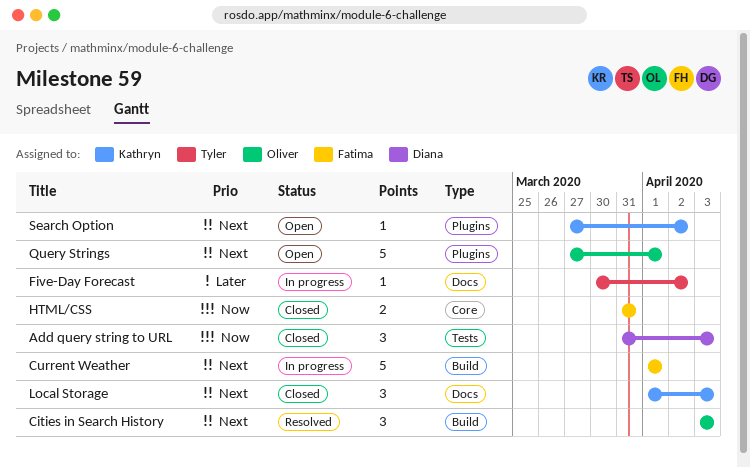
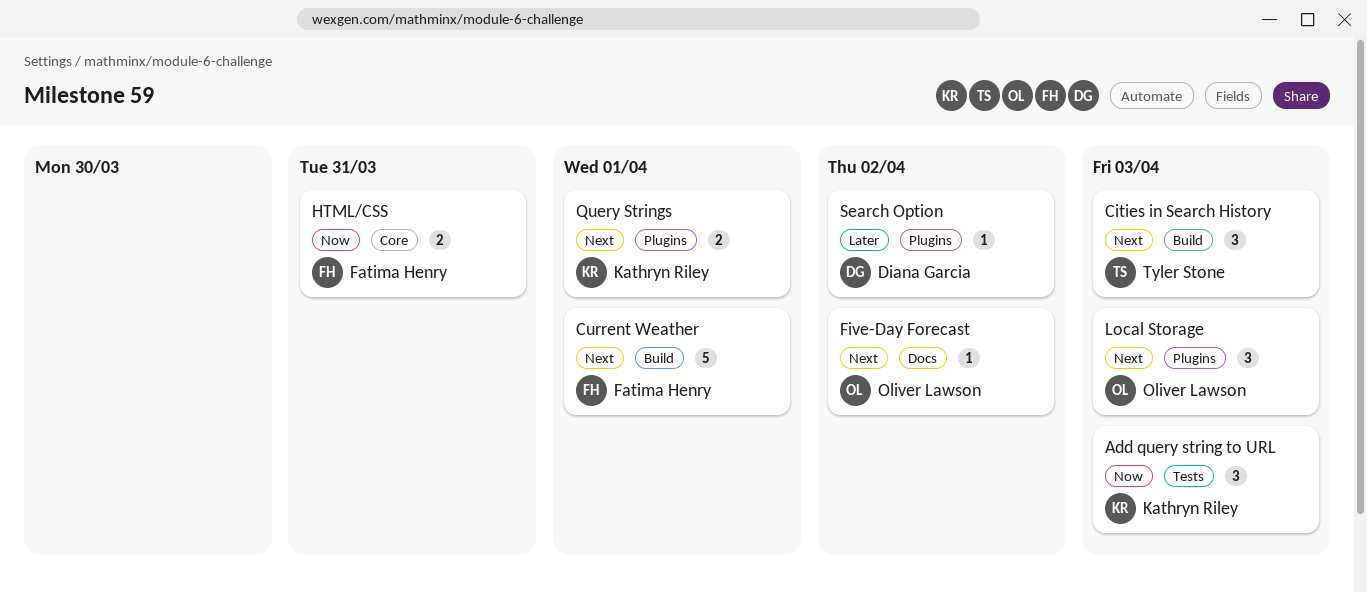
Add query string to URL, owner: Diana Garcia -> Kathryn Riley
Cities in Search History, owner: Oliver Lawson -> Tyler Stone
Five-Day Forecast, owner: Tyler Stone -> Oliver Lawson
Five-Day Forecast, priority: Later -> Next
Local Storage, owner: Kathryn Riley -> Oliver Lawson
Local Storage, label: Docs -> Plugins
Query Strings, owner: Oliver Lawson -> Kathryn Riley
Query Strings, estimate: 5 -> 2
Search Option, owner: Kathryn Riley -> Diana Garcia
Search Option, priority: Next -> Later

